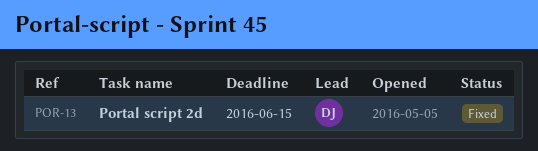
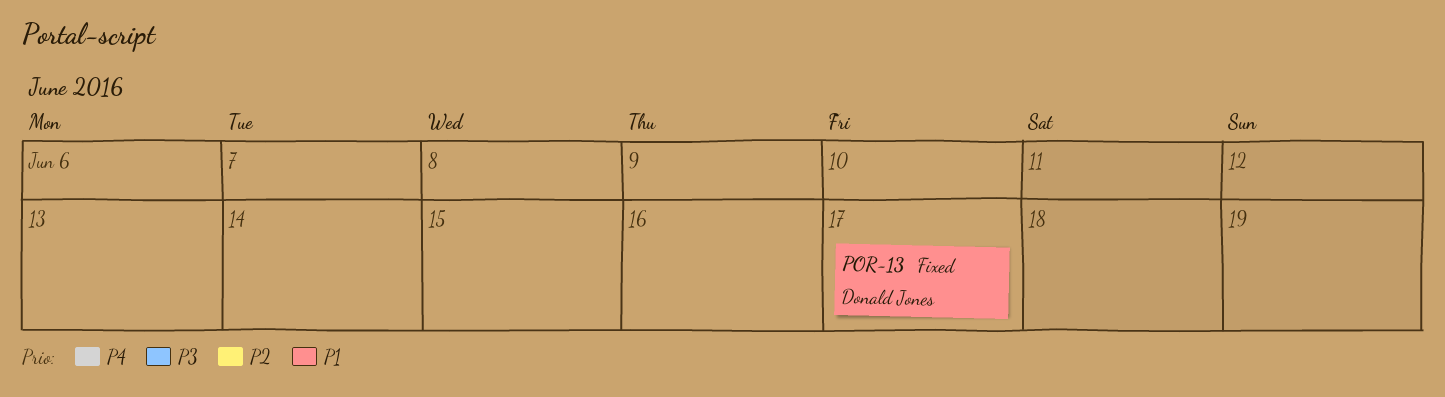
POR-13, due: Jun 15 -> Jun 17

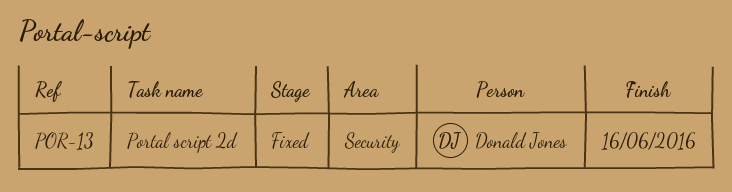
POR-13, due: Jun 17 -> Jun 16

